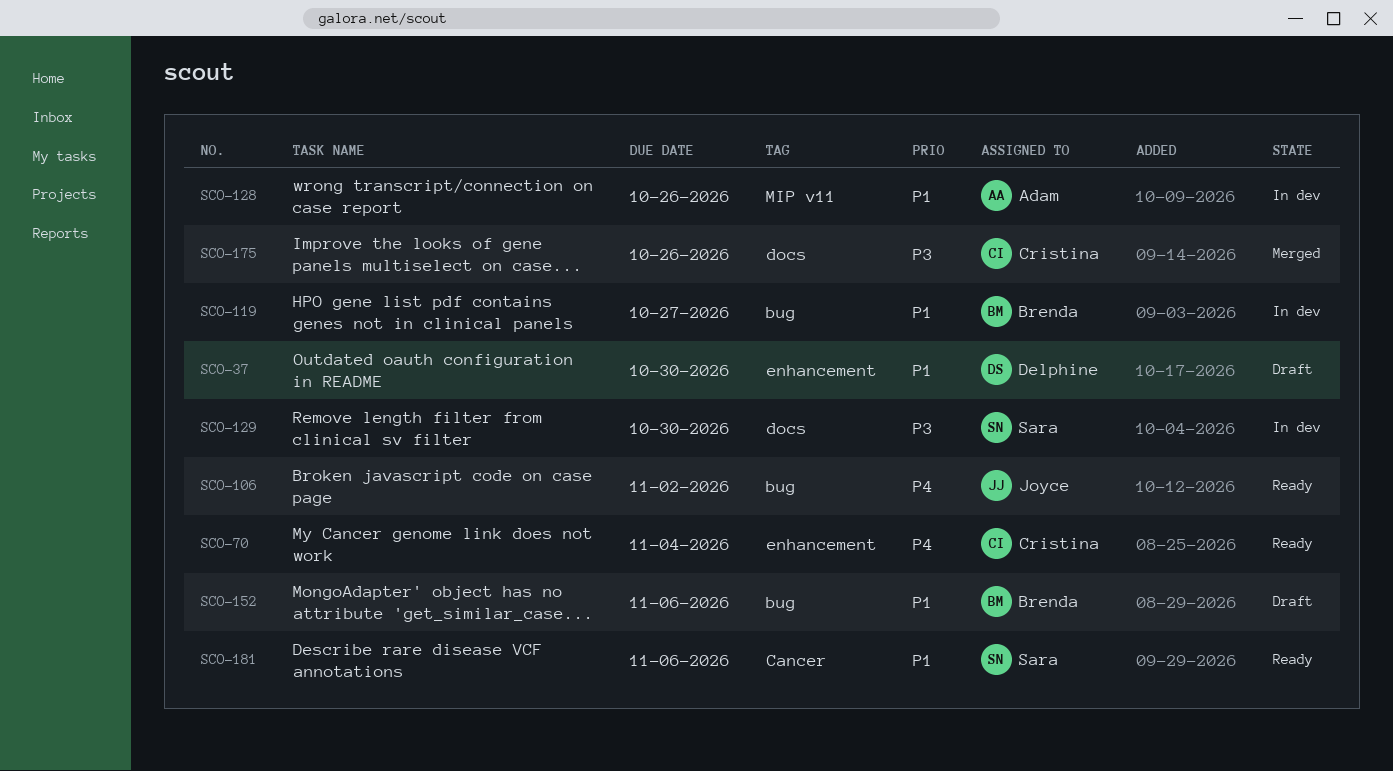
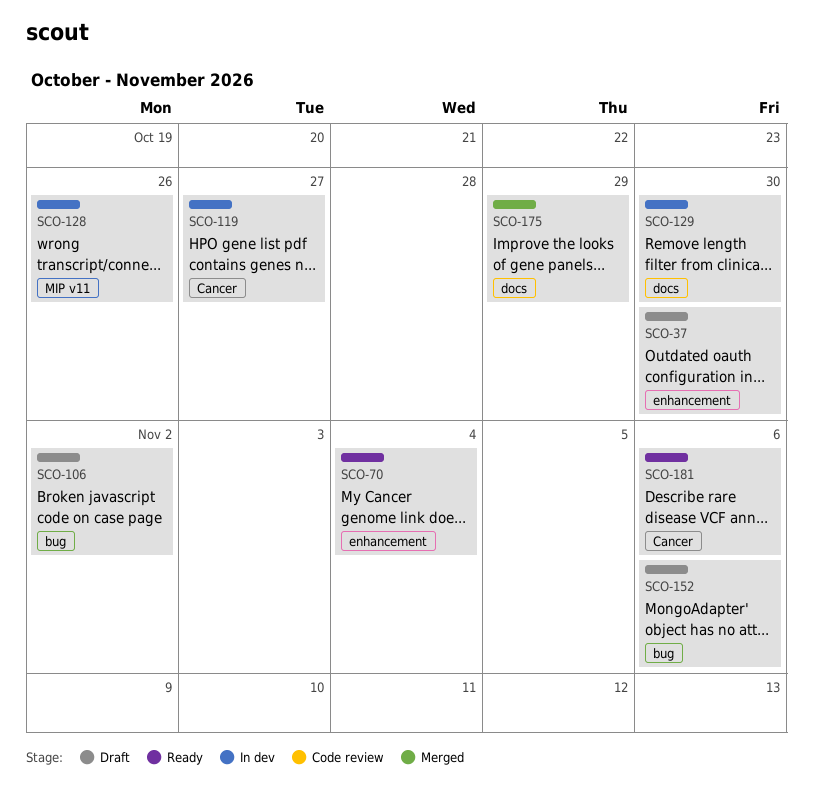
SCO-106, status: Ready -> Draft
SCO-119, label: bug -> Cancer
SCO-175, due: Oct 26 -> Oct 29

